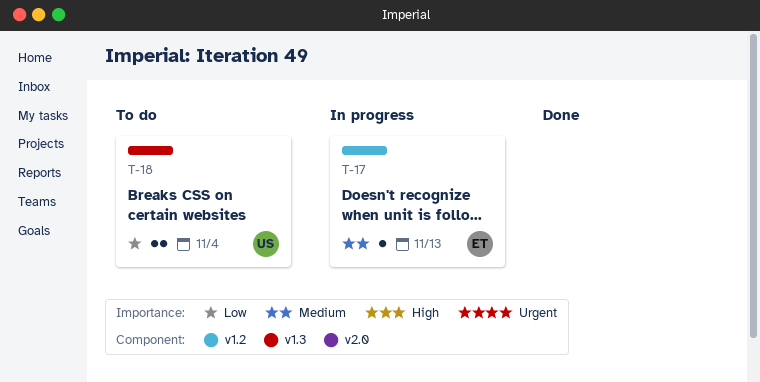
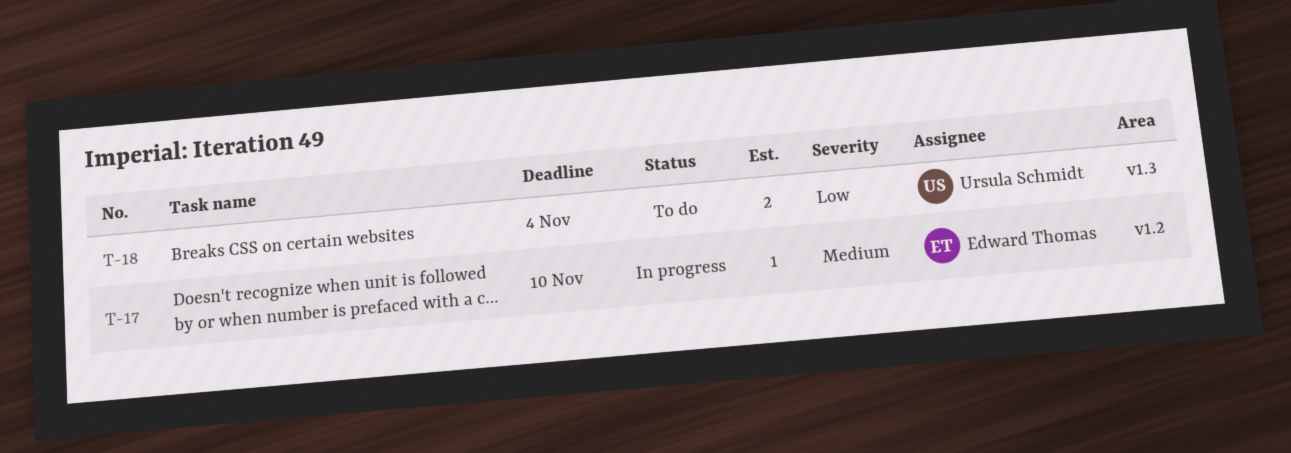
T-17, due: Nov 13 -> Nov 10

